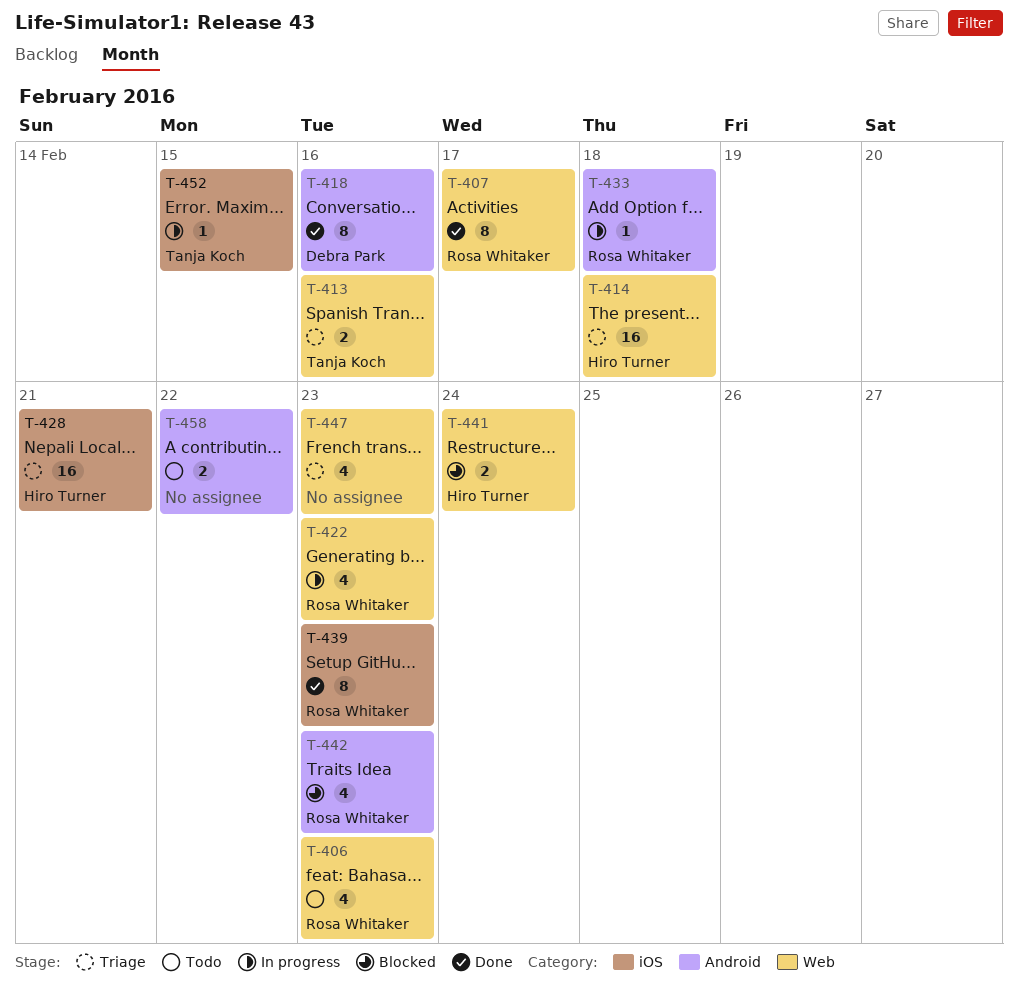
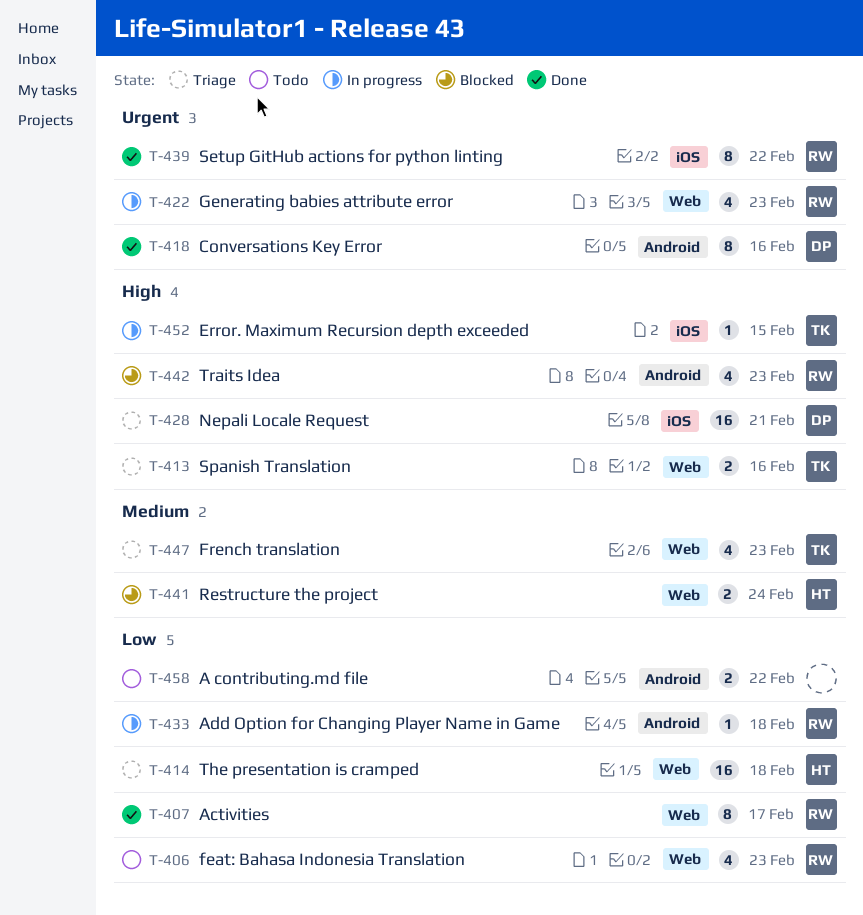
T-428, owner: Hiro Turner -> Debra Park
T-439, due: Feb 23 -> Feb 22
T-447, owner: none -> Tanja Koch

